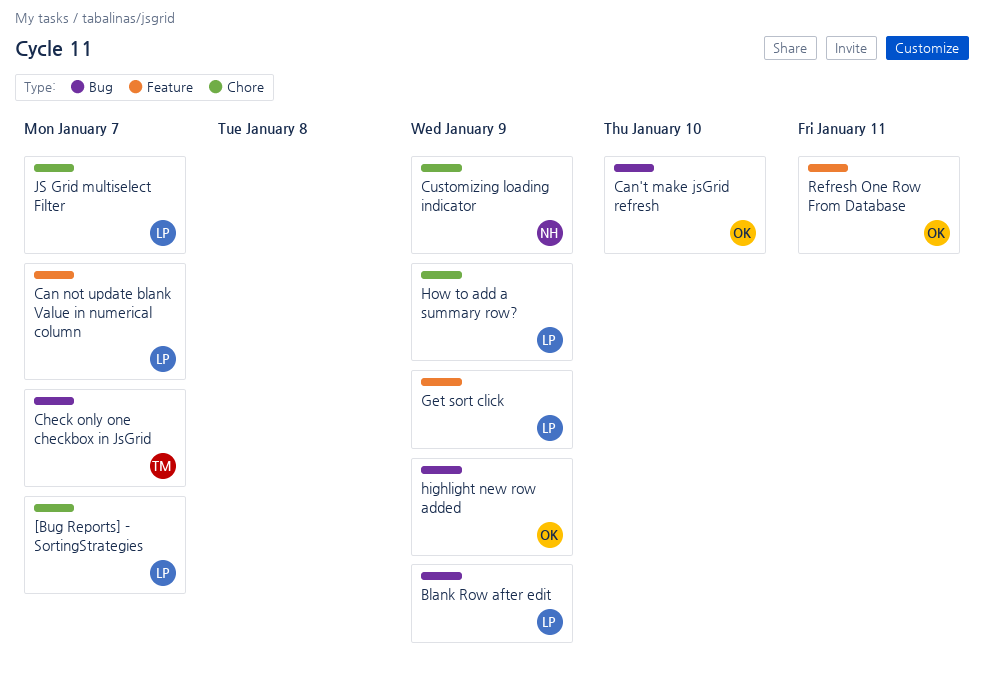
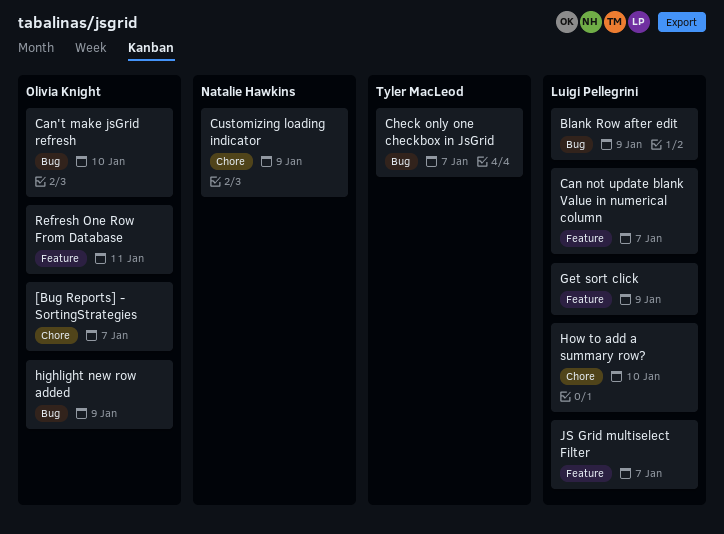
[Bug Reports] - SortingStrategies, owner: Luigi Pellegrini -> Olivia Knight
How to add a summary row?, due: Jan 9 -> Jan 10
JS Grid multiselect Filter, label: Chore -> Feature

